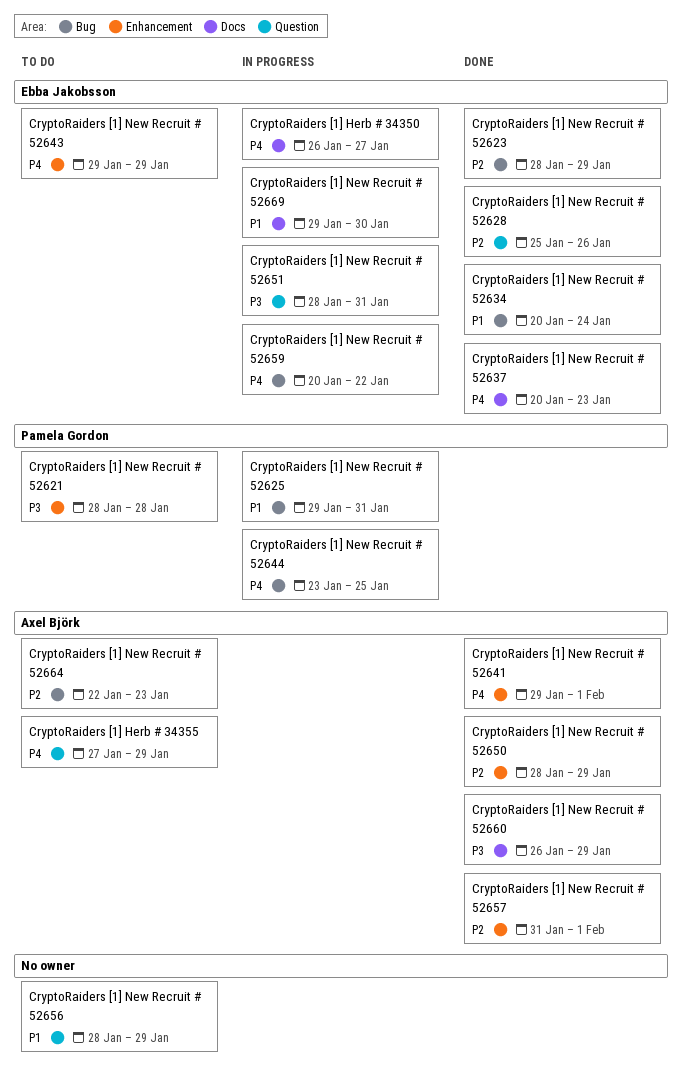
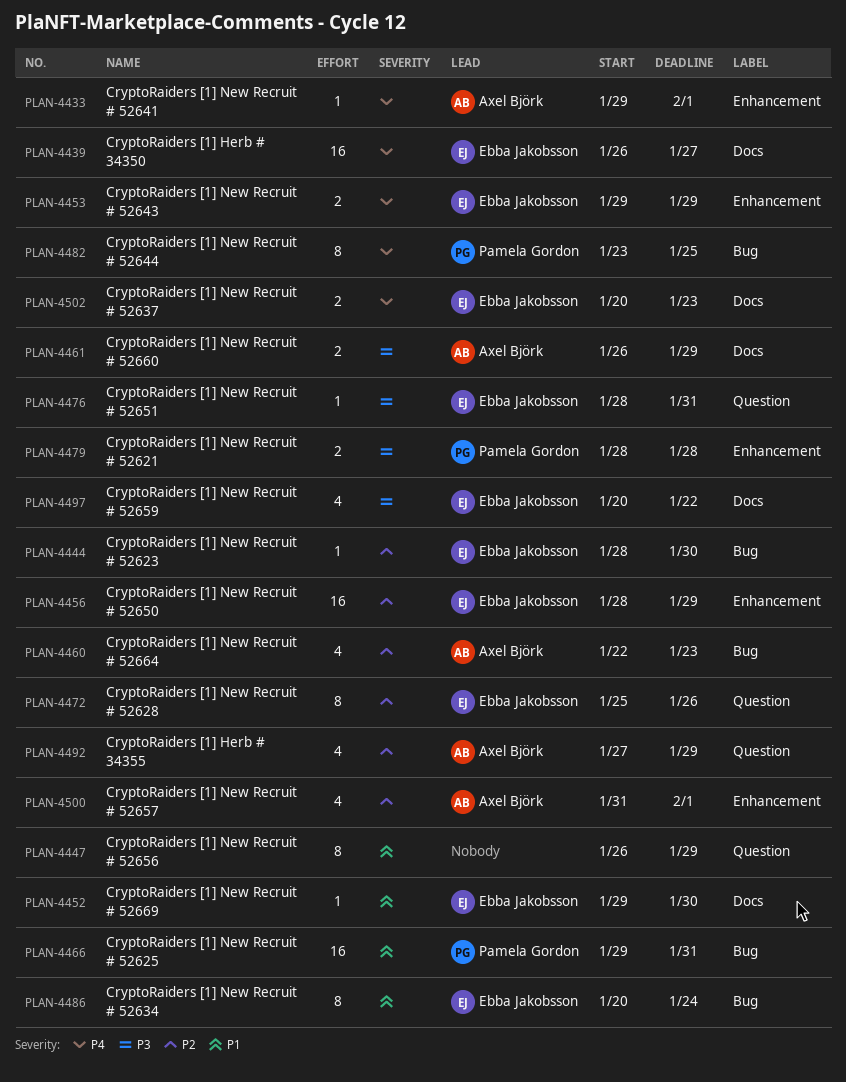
CryptoRaiders [1] Herb # 34355, priority: P4 -> P2
CryptoRaiders [1] New Recruit # 52623, due: Jan 29 -> Jan 30
CryptoRaiders [1] New Recruit # 52650, owner: Axel Björk -> Ebba Jakobsson
CryptoRaiders [1] New Recruit # 52656, start: Jan 28 -> Jan 26
CryptoRaiders [1] New Recruit # 52659, priority: P4 -> P3
CryptoRaiders [1] New Recruit # 52659, label: Bug -> Docs

